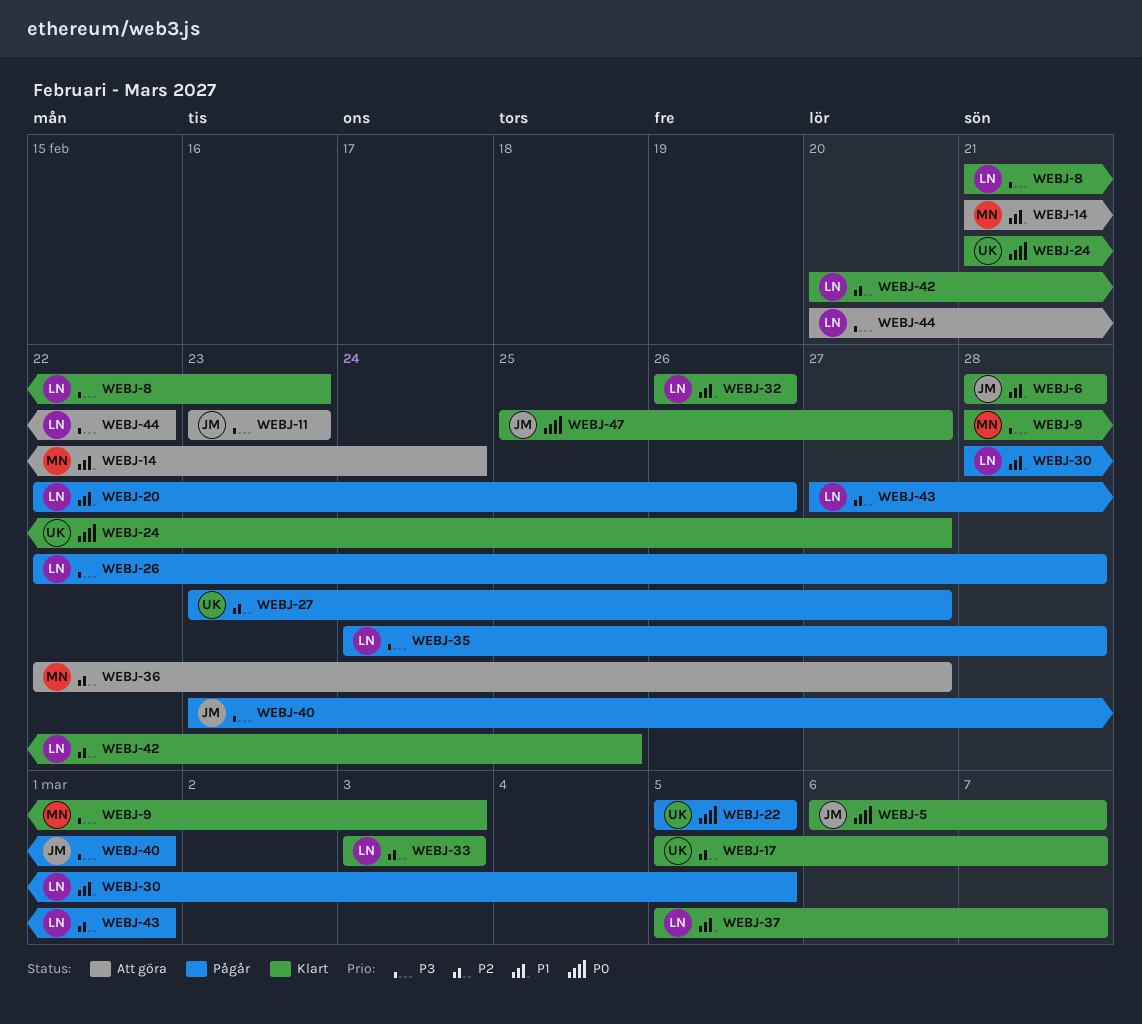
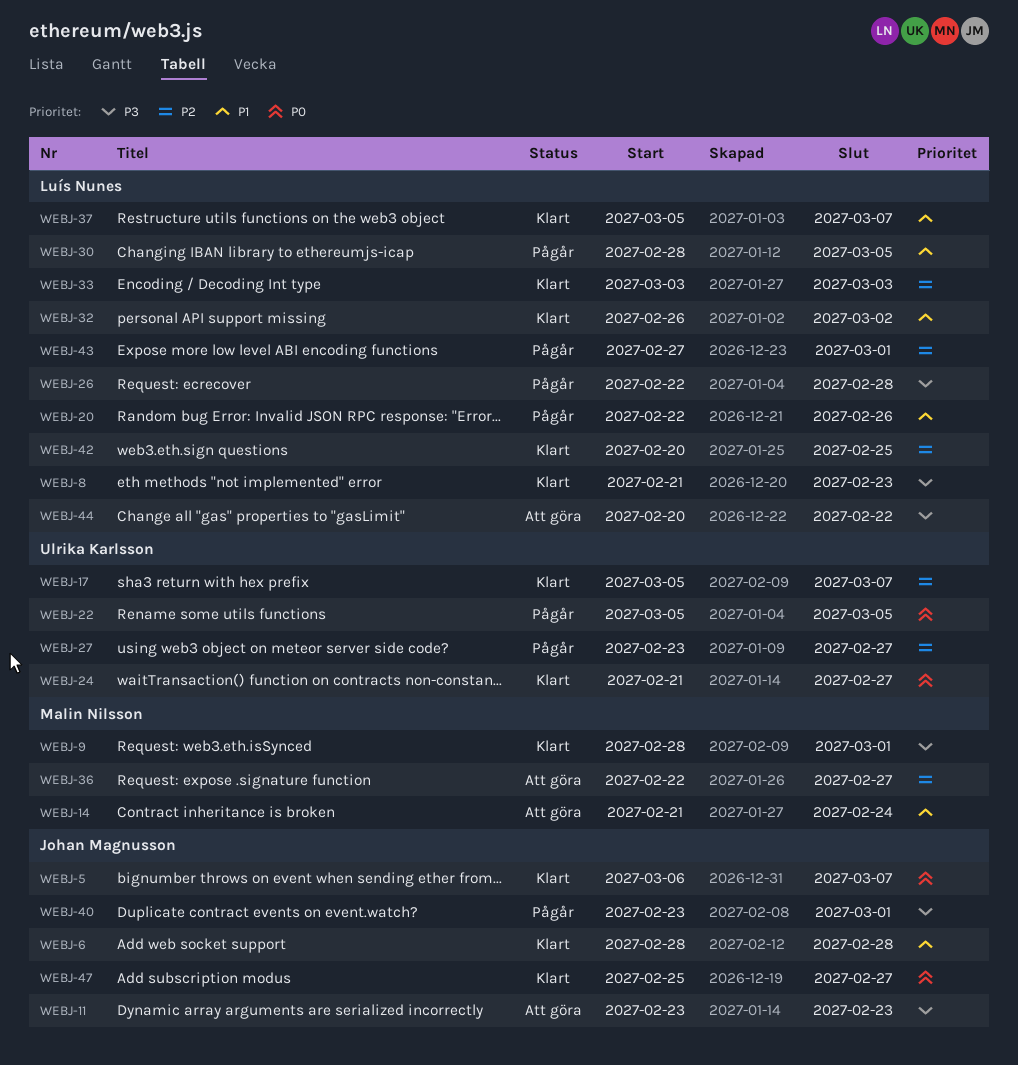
WEBJ-9, due: Mar 3 -> Mar 1
WEBJ-32, due: Feb 26 -> Mar 2
WEBJ-35: present -> none

